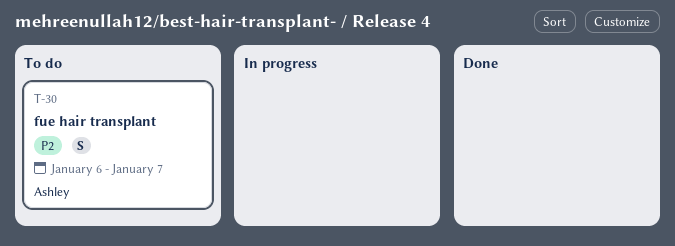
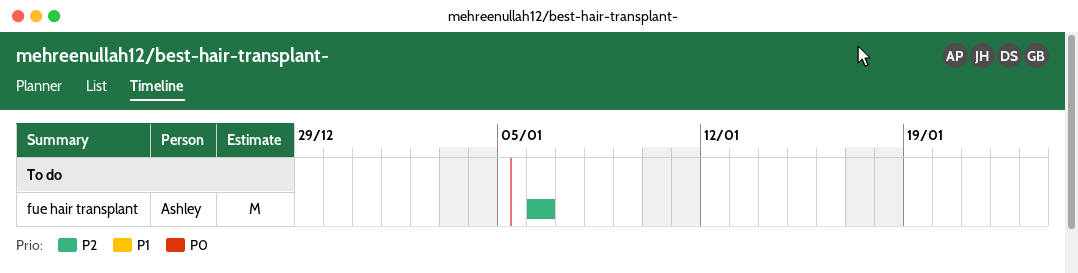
fue hair transplant, estimate: S -> M
fue hair transplant, due: Jan 7 -> Jan 6

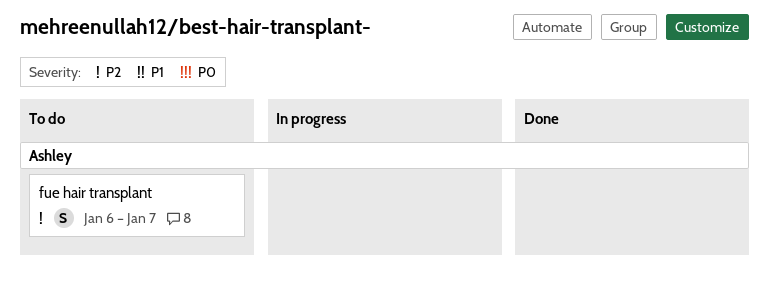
fue hair transplant, estimate: M -> S
fue hair transplant, due: Jan 6 -> Jan 7

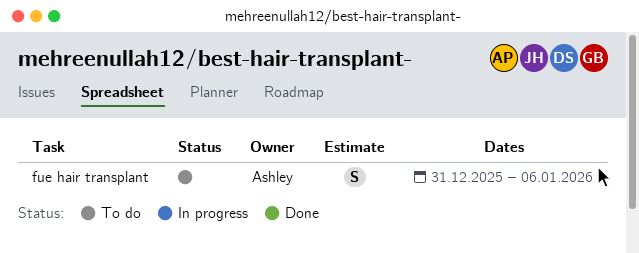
fue hair transplant, start: Jan 6 -> Dec 31
fue hair transplant, due: Jan 7 -> Jan 6

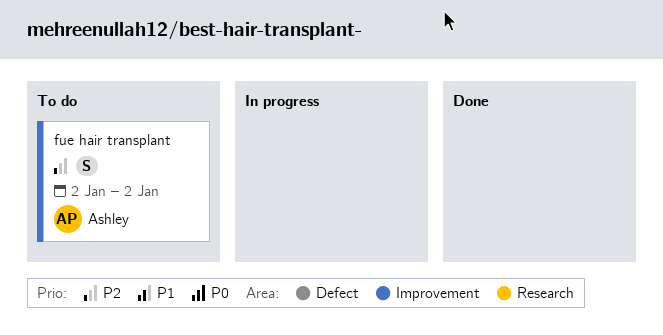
fue hair transplant, start: Dec 31 -> Jan 2
fue hair transplant, due: Jan 6 -> Jan 2

